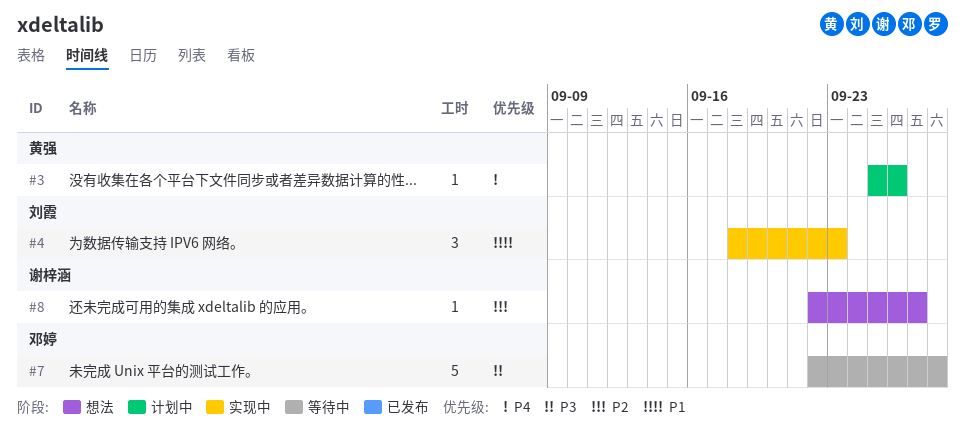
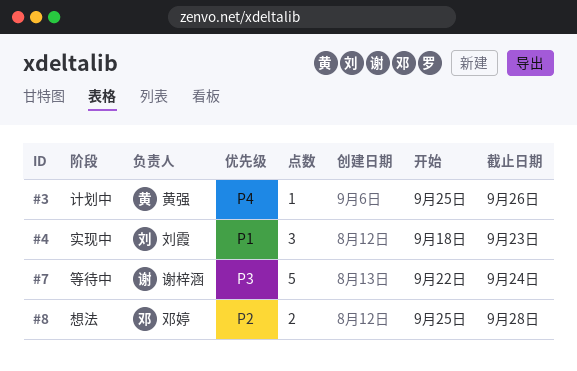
#7, owner: 邓婷 -> 谢梓涵
#7, due: Sep 28 -> Sep 24
#8, owner: 谢梓涵 -> 邓婷
#8, estimate: 1 -> 2
#8, start: Sep 22 -> Sep 25
#8, due: Sep 27 -> Sep 28

